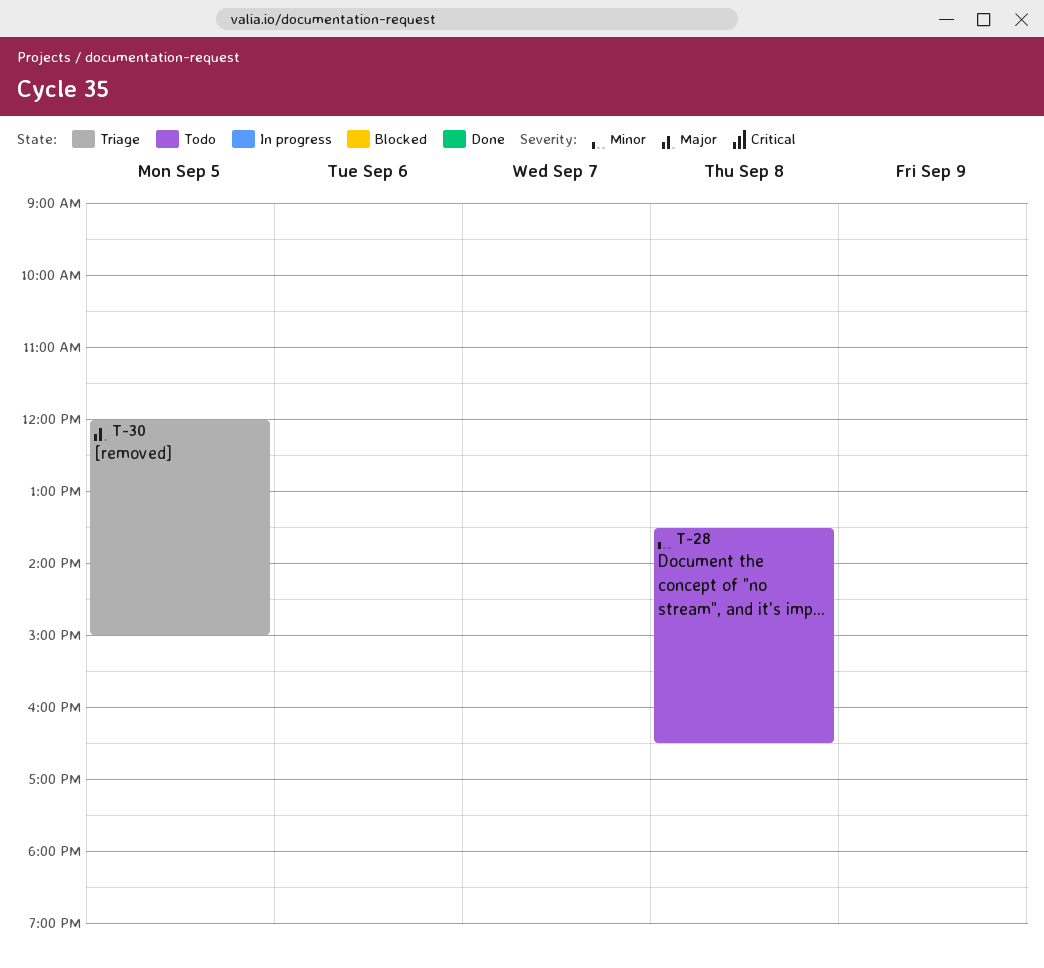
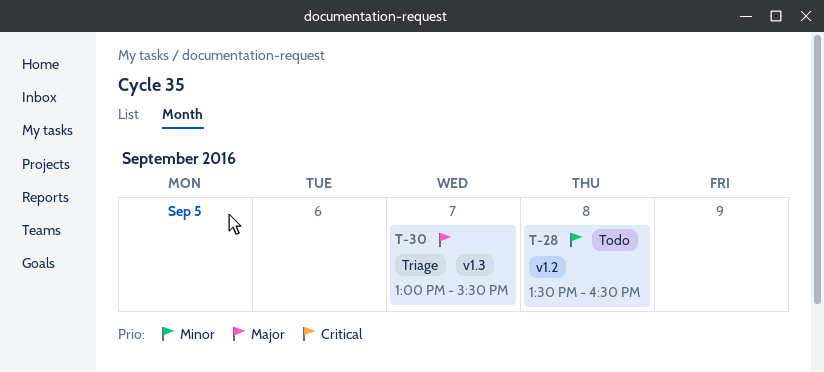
T-30, day: Sep 5 -> Sep 7
T-30, begins: 12:00 -> 13:00
T-30, ends: 15:00 -> 15:30

